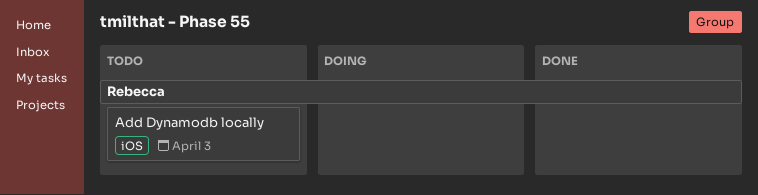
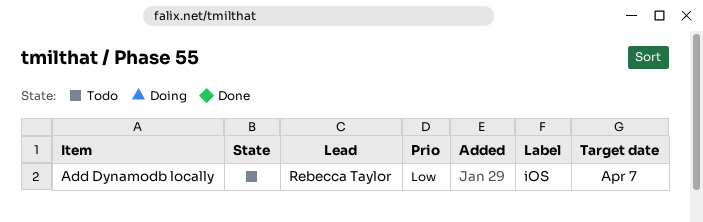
Add Dynamodb locally, due: Apr 3 -> Apr 7

